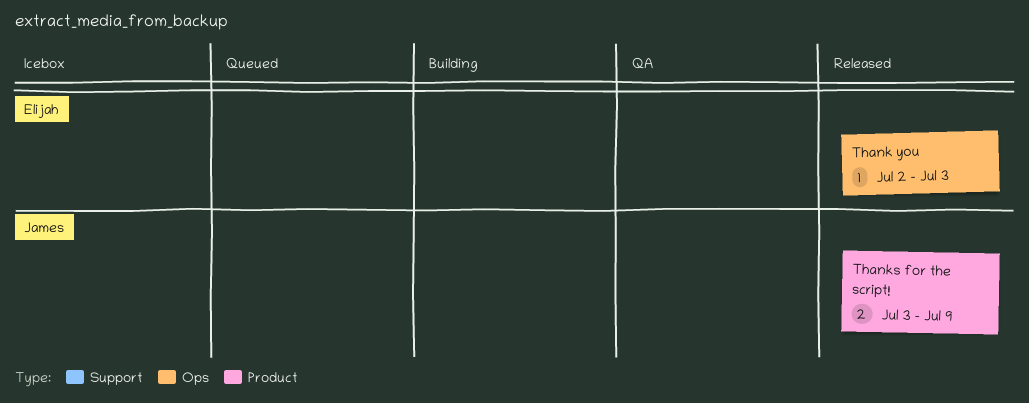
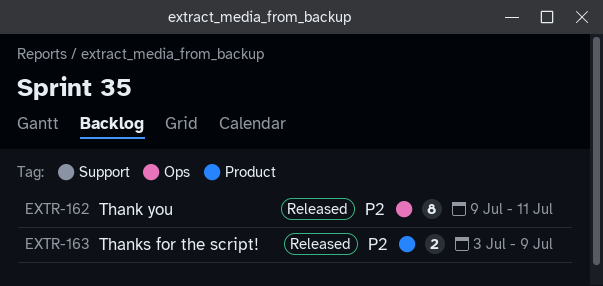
Thank you, estimate: 1 -> 8
Thank you, start: Jul 2 -> Jul 9
Thank you, due: Jul 3 -> Jul 11

